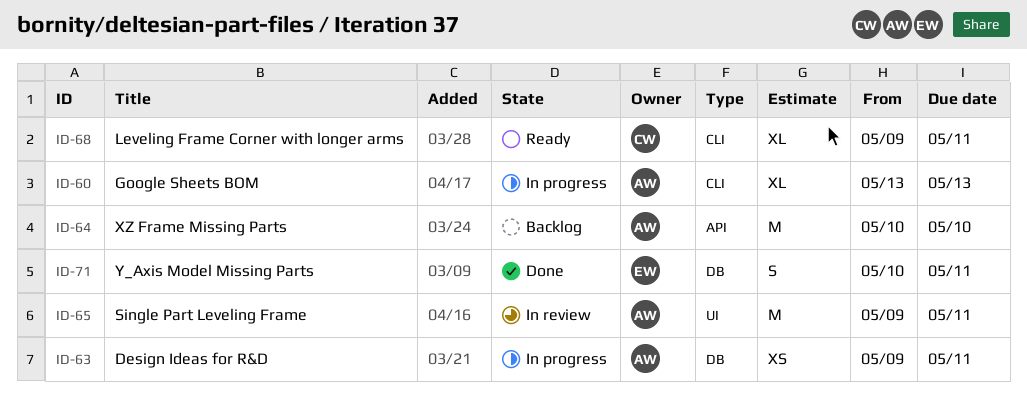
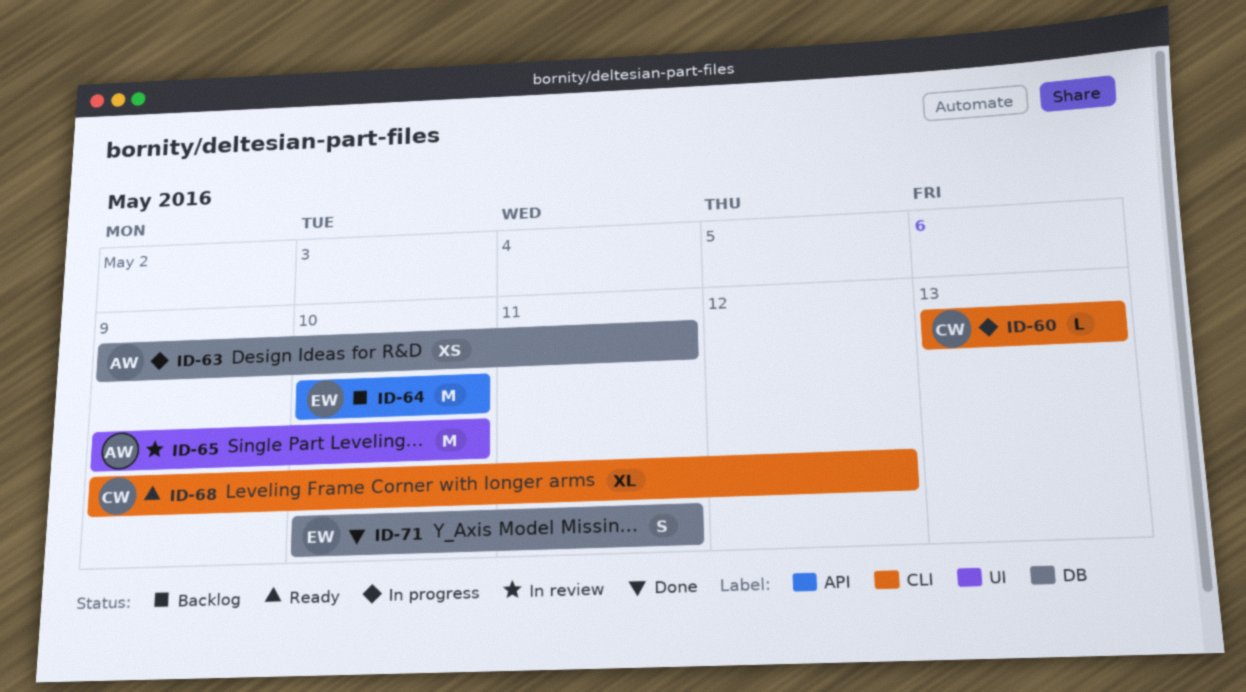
ID-60, owner: AW -> CW
ID-60, estimate: XL -> L
ID-64, owner: AW -> EW
ID-65, due: May 11 -> May 10
ID-68, due: May 11 -> May 12

